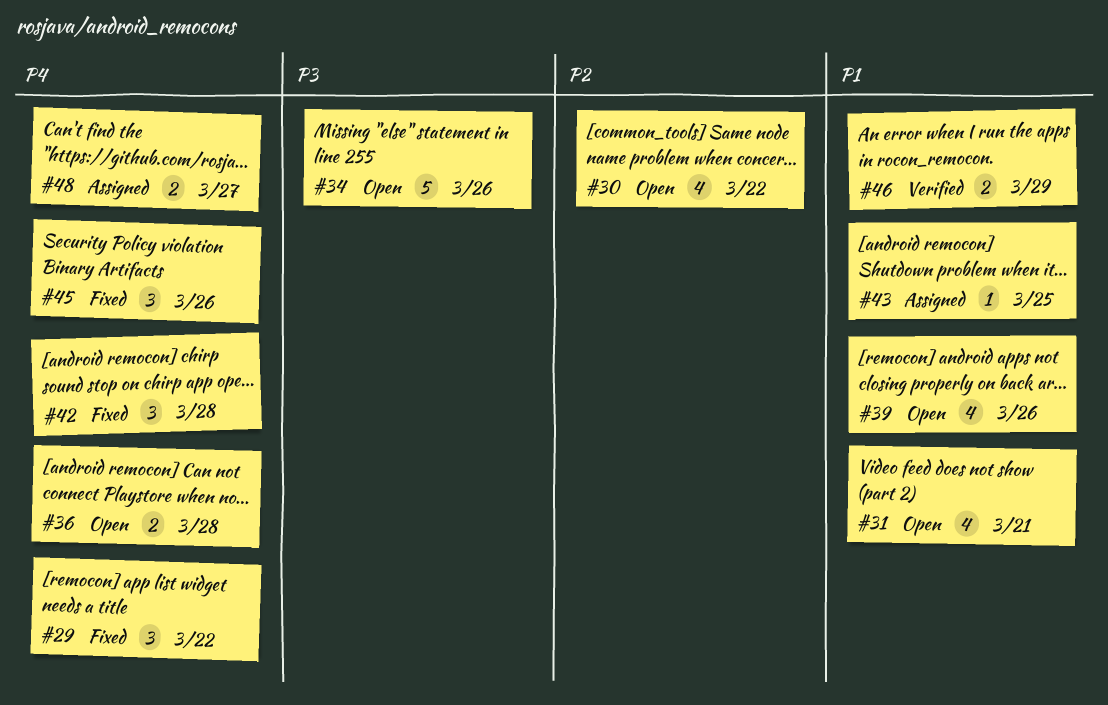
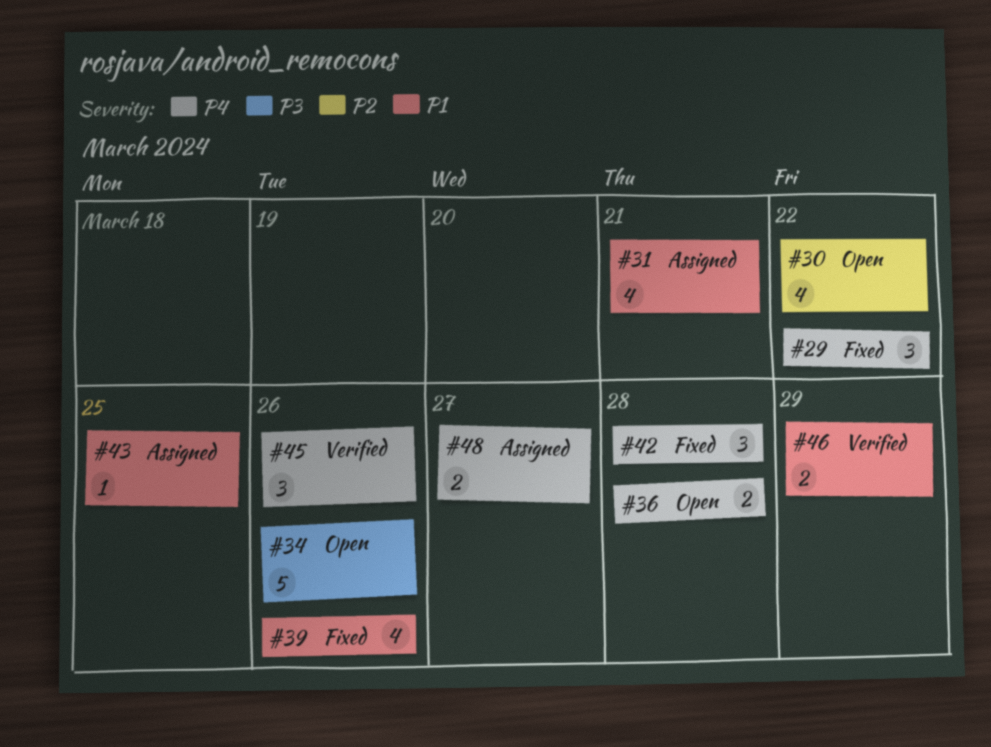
#31, status: Open -> Assigned
#39, status: Open -> Fixed
#45, status: Fixed -> Verified

